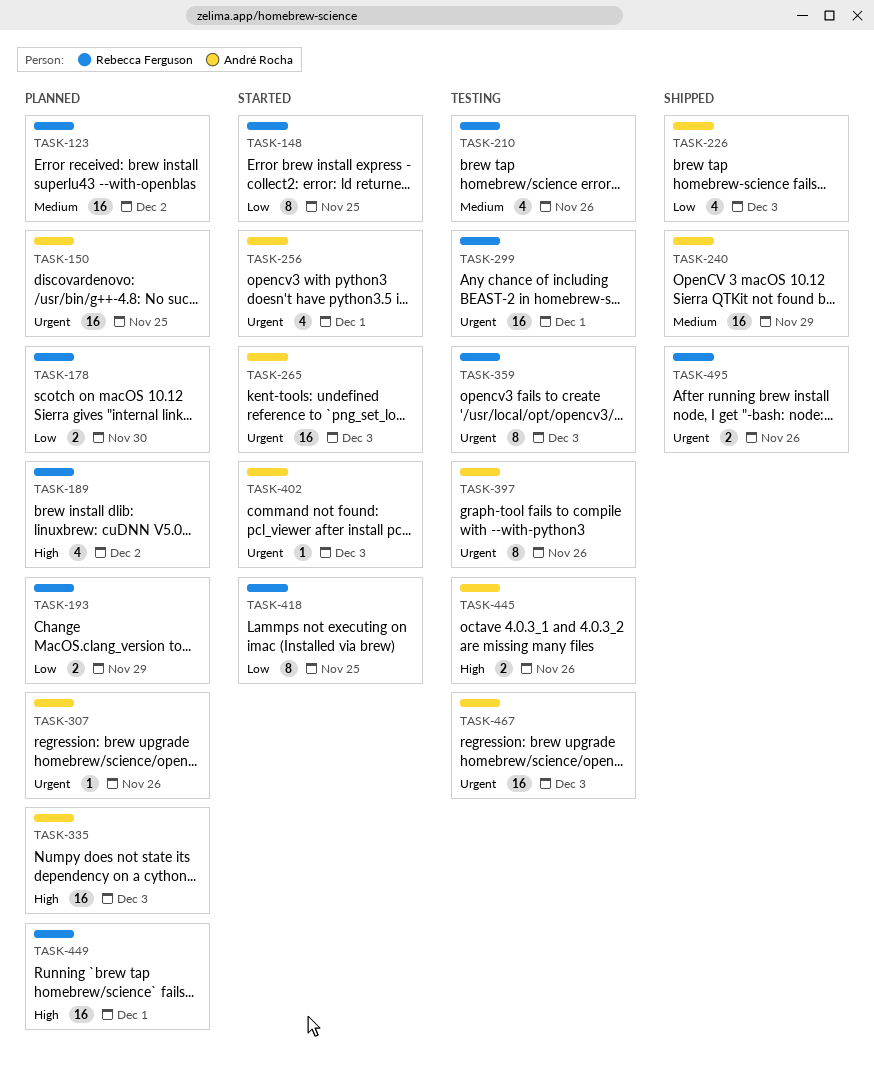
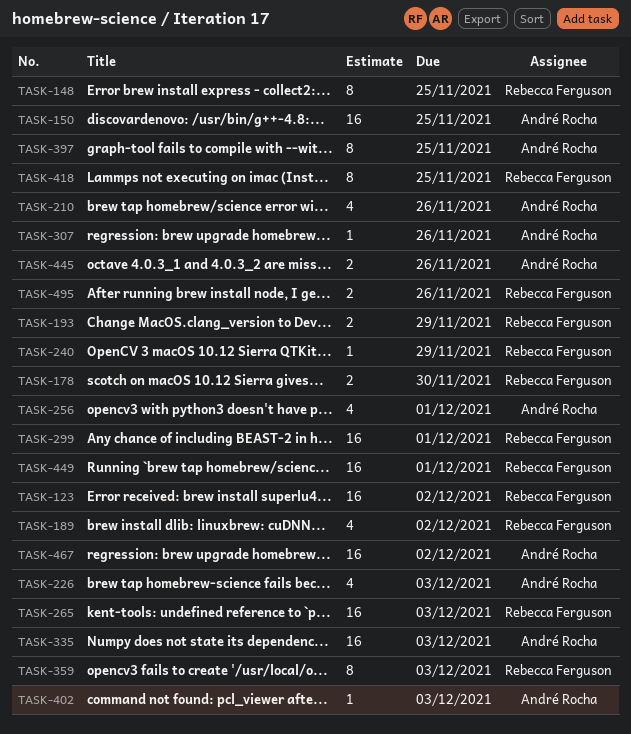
TASK-210, owner: Rebecca Ferguson -> André Rocha
TASK-240, owner: André Rocha -> Rebecca Ferguson
TASK-240, estimate: 16 -> 1
TASK-265, owner: André Rocha -> Rebecca Ferguson
TASK-397, due: Nov 26 -> Nov 25
TASK-467, due: Dec 3 -> Dec 2

